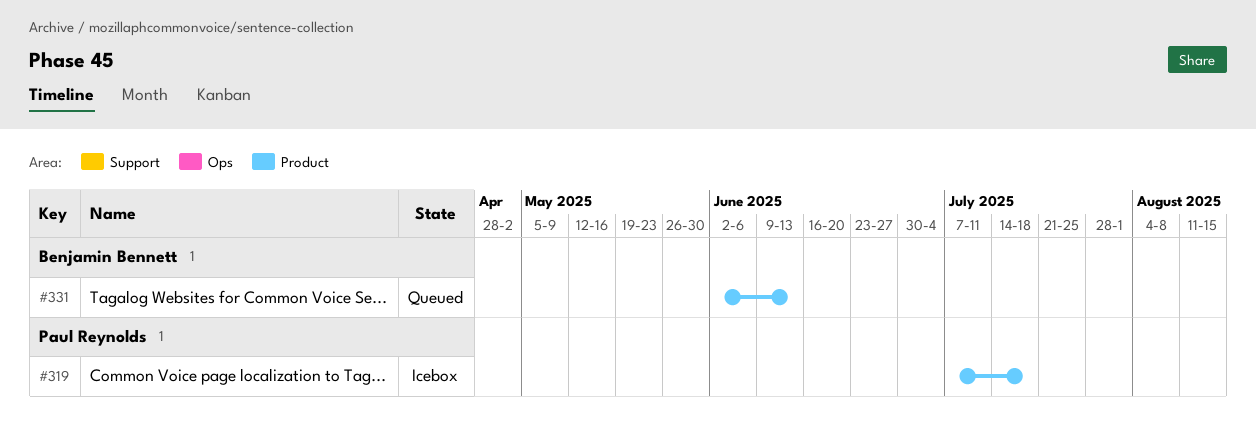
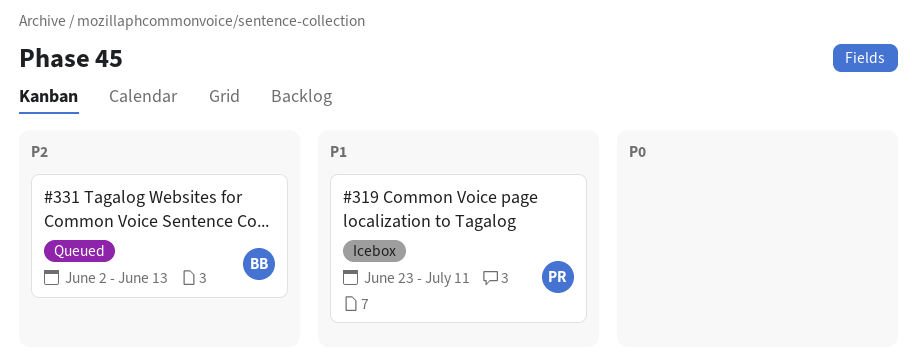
#319, start: Jul 7 -> Jun 23
#319, due: Jul 18 -> Jul 11

